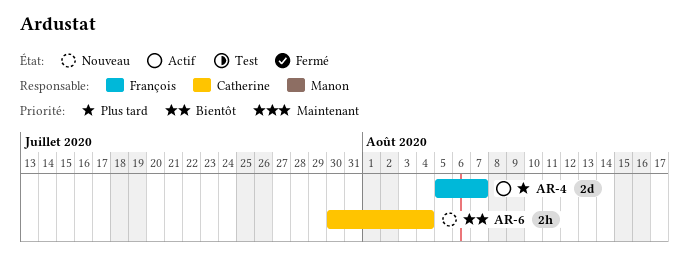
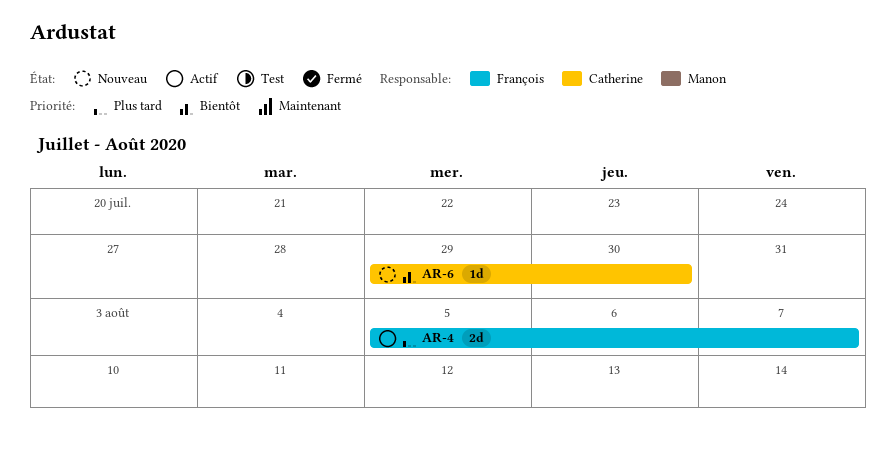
AR-6, estimate: 2h -> 1d
AR-6, start: Jul 30 -> Jul 29
AR-6, due: Aug 4 -> Jul 30

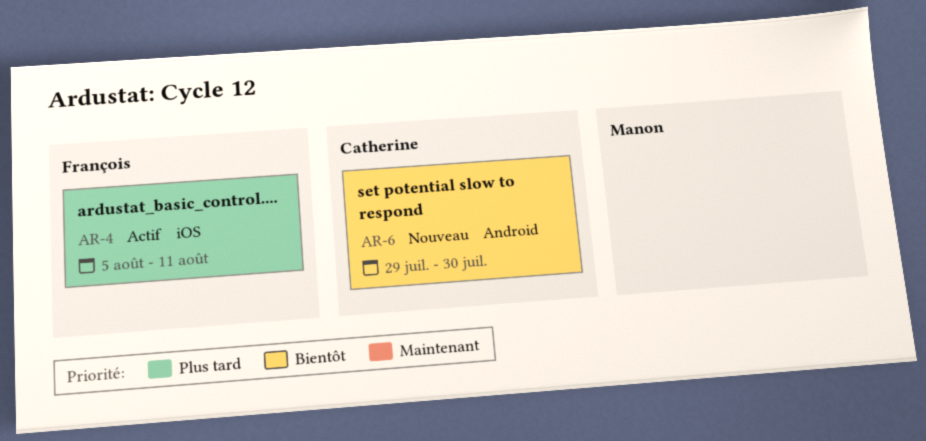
AR-4, due: Aug 7 -> Aug 11

